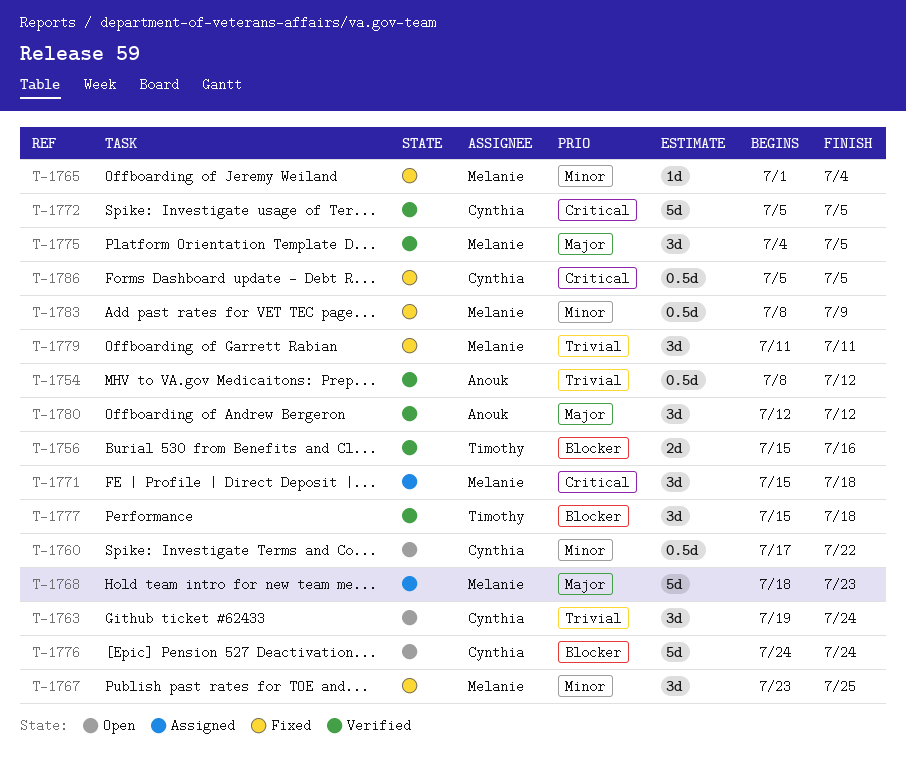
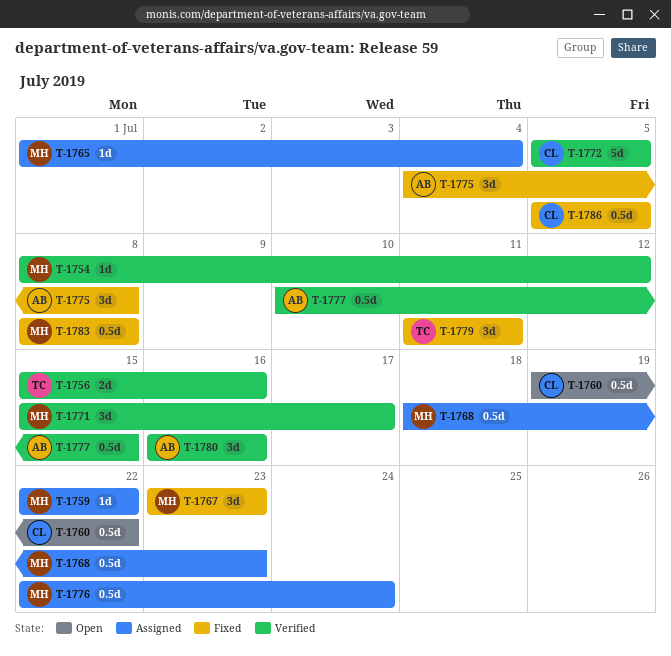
T-1754, owner: Anouk -> Melanie
T-1754, estimate: 0.5d -> 1d
T-1759: none -> present
T-1760, start: Jul 17 -> Jul 19
T-1763: present -> none
T-1765, status: Fixed -> Assigned
T-1767, due: Jul 25 -> Jul 23
T-1768, estimate: 5d -> 0.5d
T-1771, status: Assigned -> Verified
T-1771, due: Jul 18 -> Jul 17
T-1775, status: Verified -> Fixed
T-1775, owner: Melanie -> Anouk
T-1775, due: Jul 5 -> Jul 8
T-1776, status: Open -> Assigned
T-1776, owner: Cynthia -> Melanie
T-1776, estimate: 5d -> 0.5d
T-1776, start: Jul 24 -> Jul 22
T-1777, owner: Timothy -> Anouk
T-1777, estimate: 3d -> 0.5d
T-1777, start: Jul 15 -> Jul 10
T-1777, due: Jul 18 -> Jul 15
T-1779, owner: Melanie -> Timothy
T-1780, start: Jul 12 -> Jul 16
T-1780, due: Jul 12 -> Jul 16
T-1783, due: Jul 9 -> Jul 8

